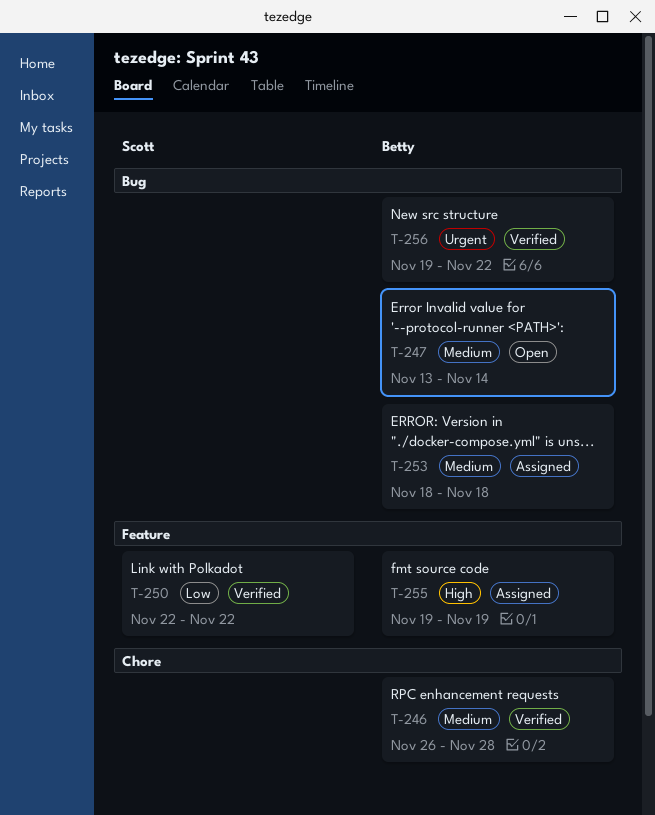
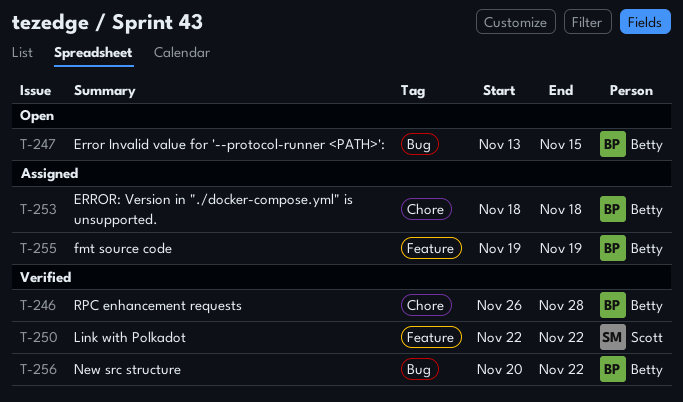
T-247, due: Nov 14 -> Nov 15
T-253, label: Bug -> Chore
T-256, start: Nov 19 -> Nov 20

